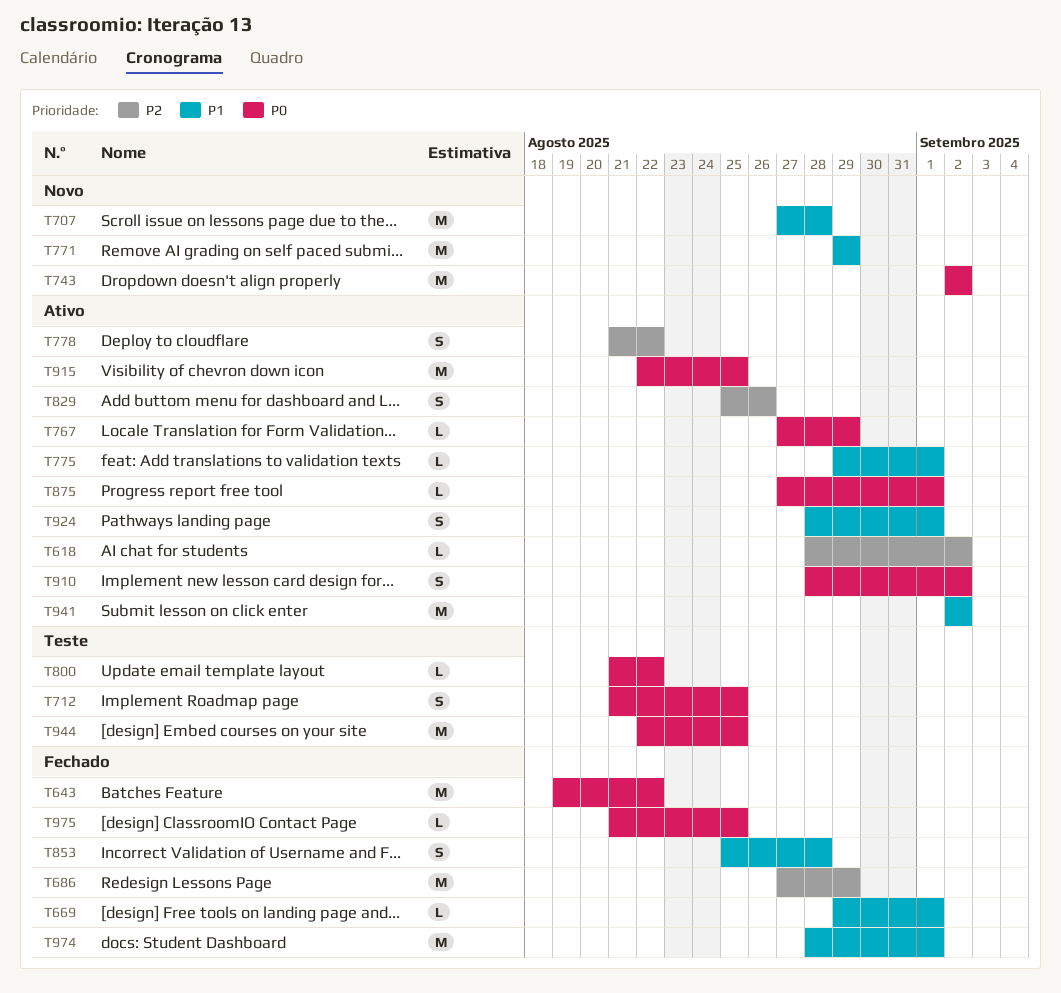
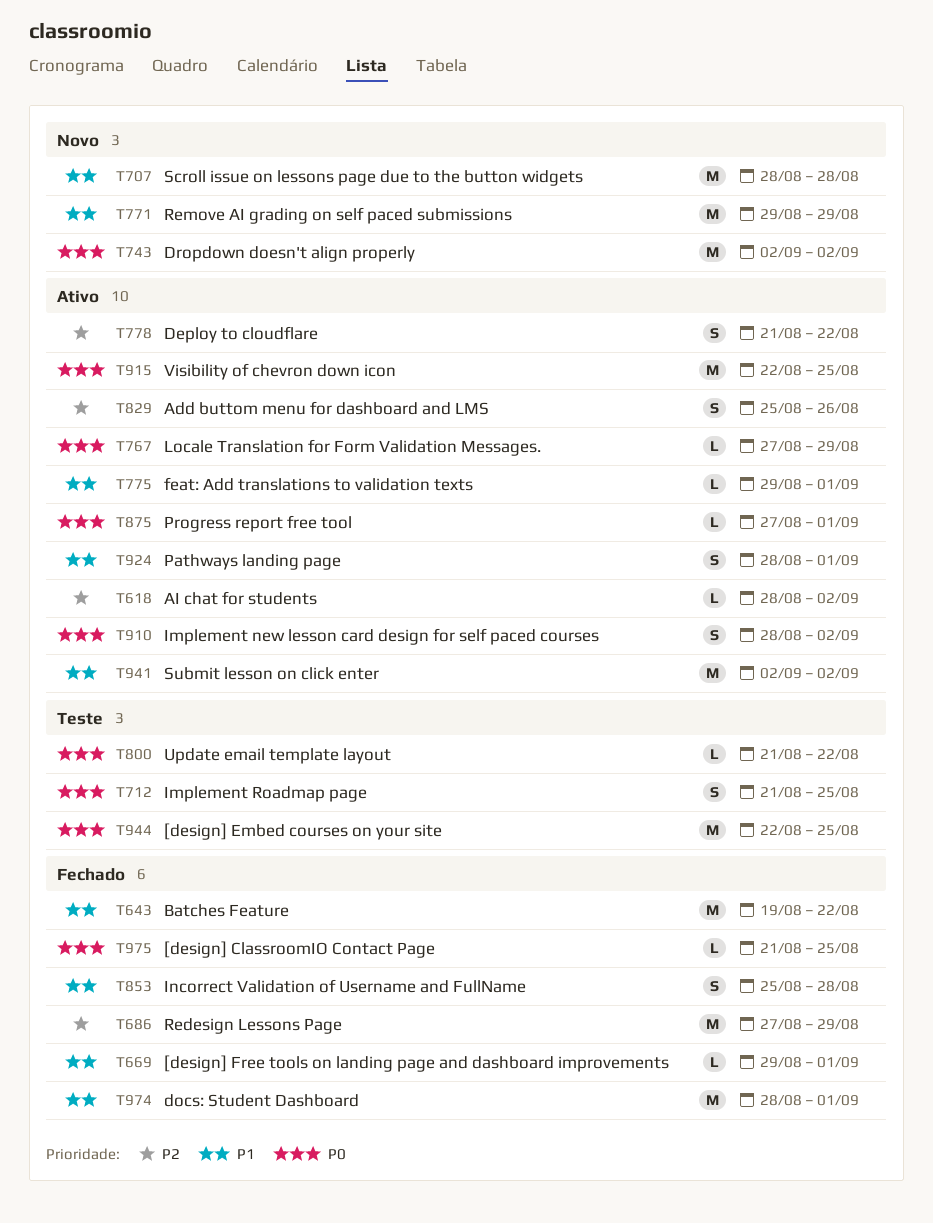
T643, priority: P0 -> P1
T707, start: Aug 27 -> Aug 28

